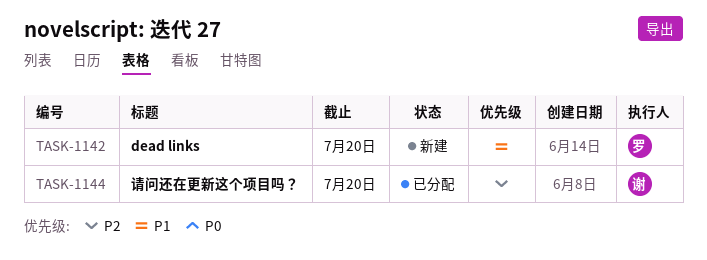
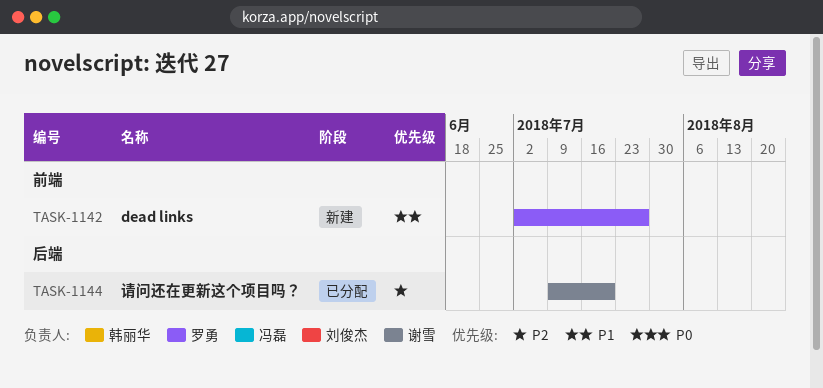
TASK-1142, due: Jul 20 -> Jul 27

